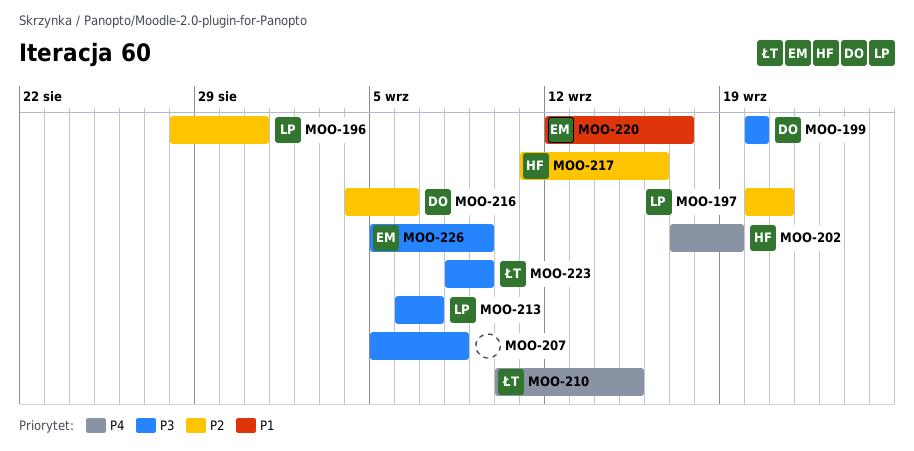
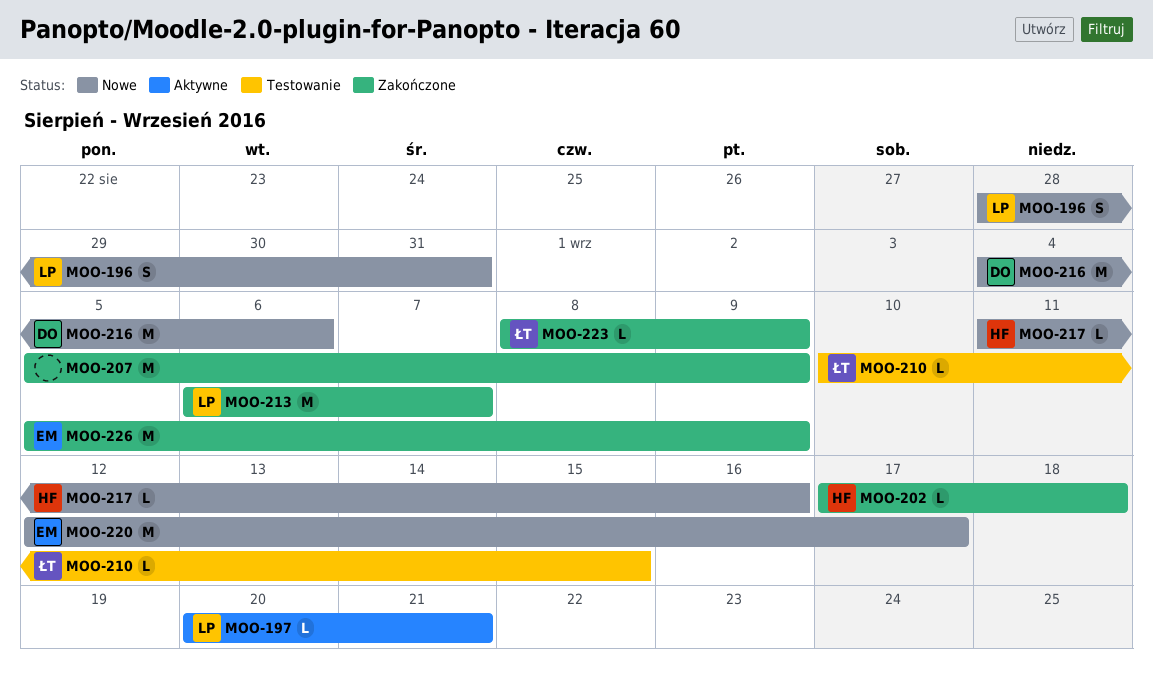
MOO-199: present -> none
MOO-202, due: Sep 19 -> Sep 18
MOO-207, due: Sep 8 -> Sep 9

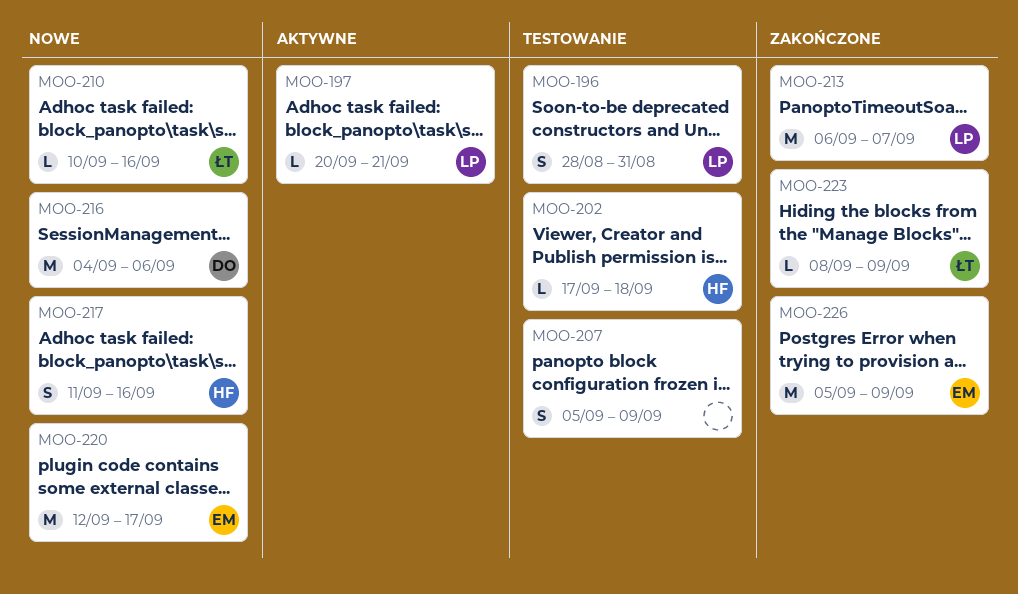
MOO-196, status: Nowe -> Testowanie
MOO-202, status: Zakończone -> Testowanie
MOO-207, status: Zakończone -> Testowanie
MOO-207, estimate: M -> S
MOO-210, status: Testowanie -> Nowe
MOO-210, due: Sep 15 -> Sep 16
MOO-217, estimate: L -> S

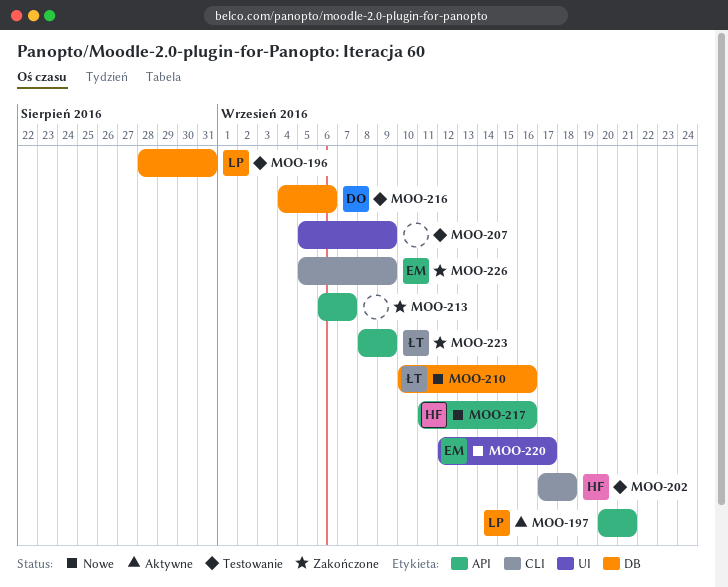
MOO-213, owner: LP -> none
MOO-216, status: Nowe -> Testowanie

